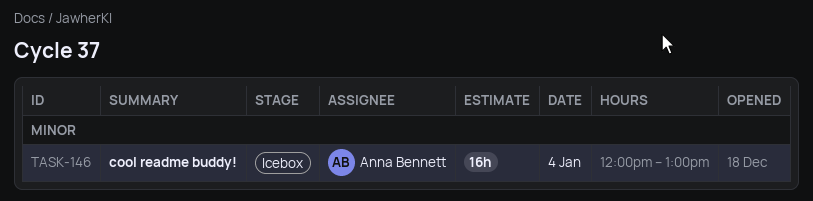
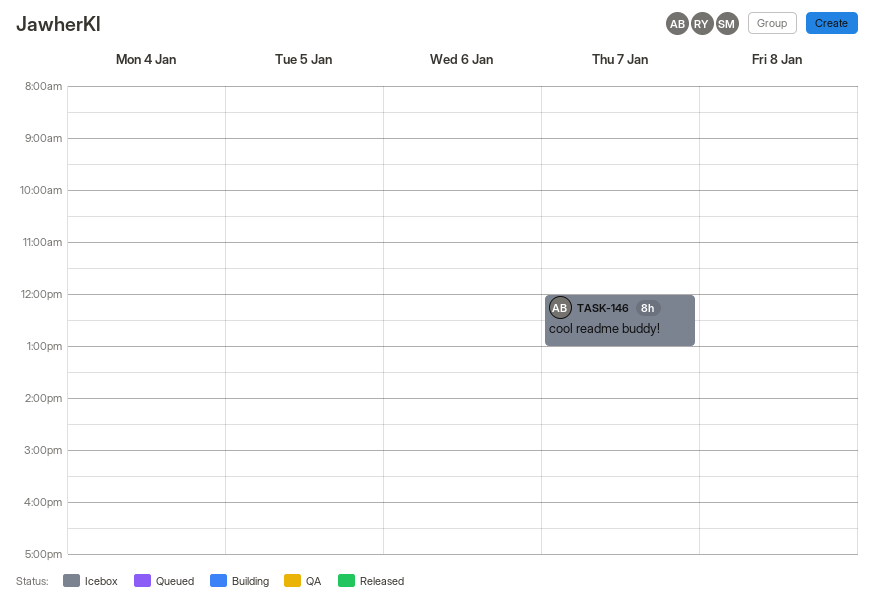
TASK-146, estimate: 16h -> 8h
TASK-146, day: Jan 4 -> Jan 7

